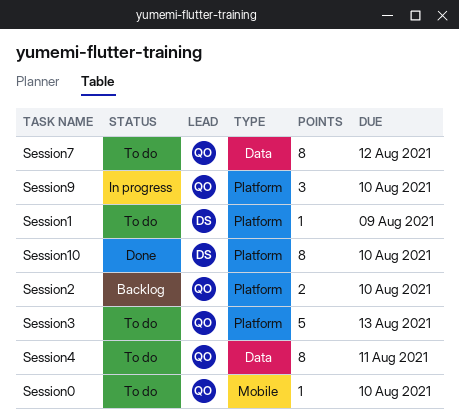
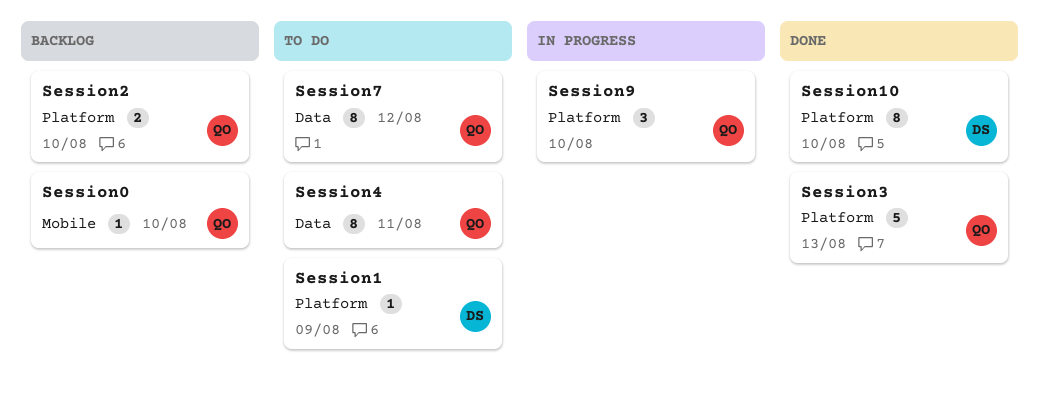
Session0, status: To do -> Backlog
Session3, status: To do -> Done

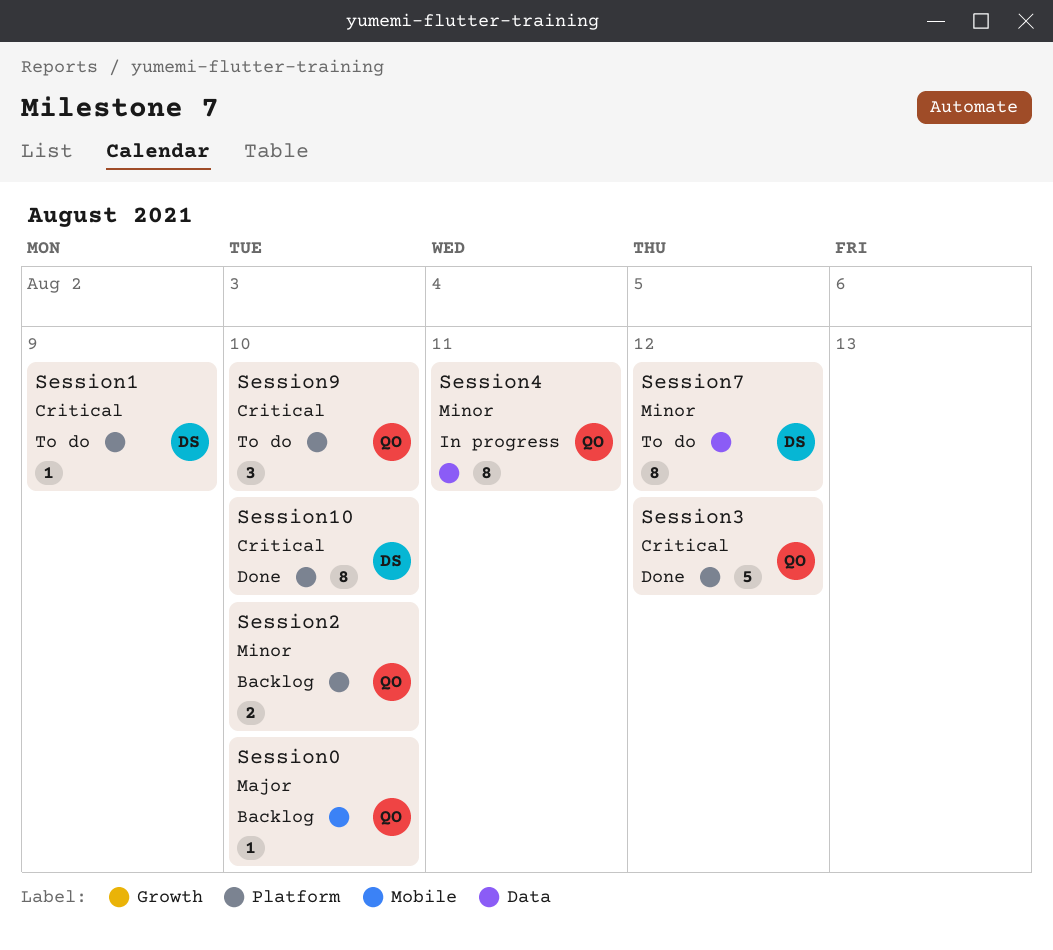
Session3, due: Aug 13 -> Aug 12
Session4, status: To do -> In progress
Session7, owner: QO -> DS
Session9, status: In progress -> To do

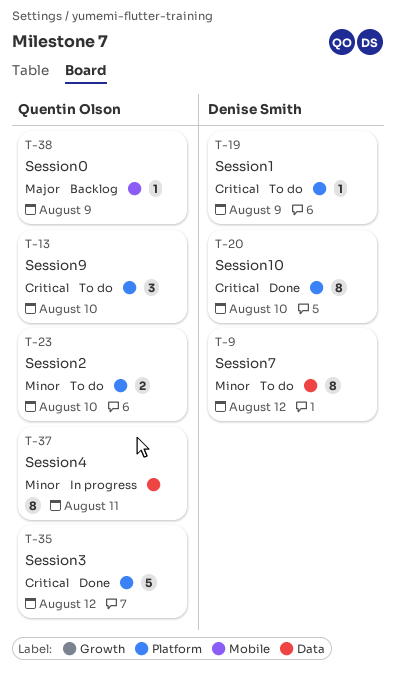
Session0, due: Aug 10 -> Aug 9
Session2, status: Backlog -> To do

